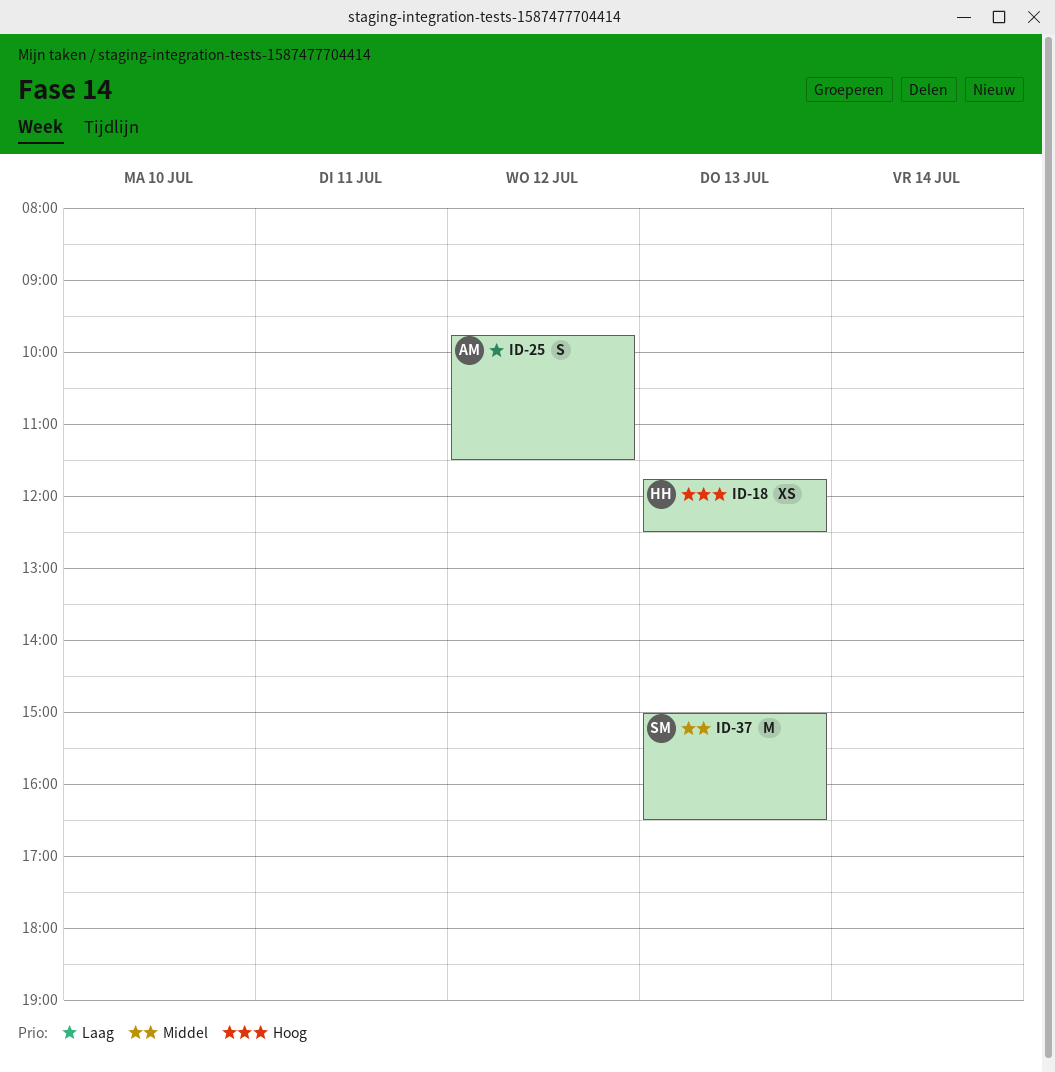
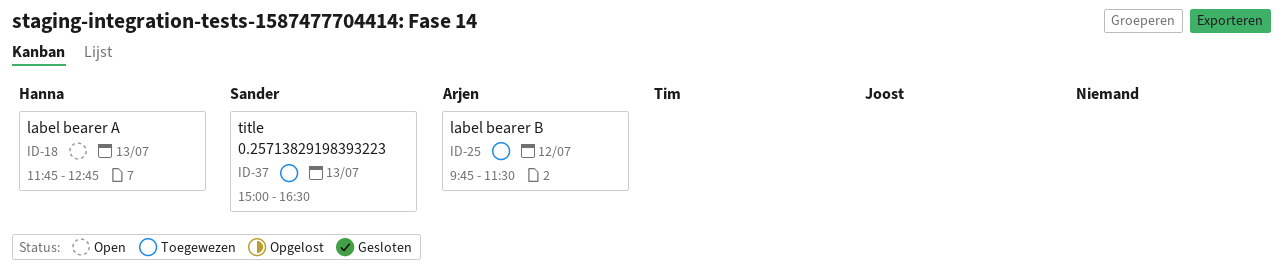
ID-18, ends: 12:30 -> 12:45

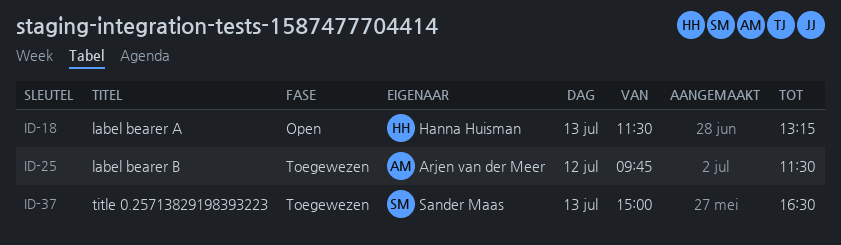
ID-18, begins: 11:45 -> 11:30
ID-18, ends: 12:45 -> 13:15

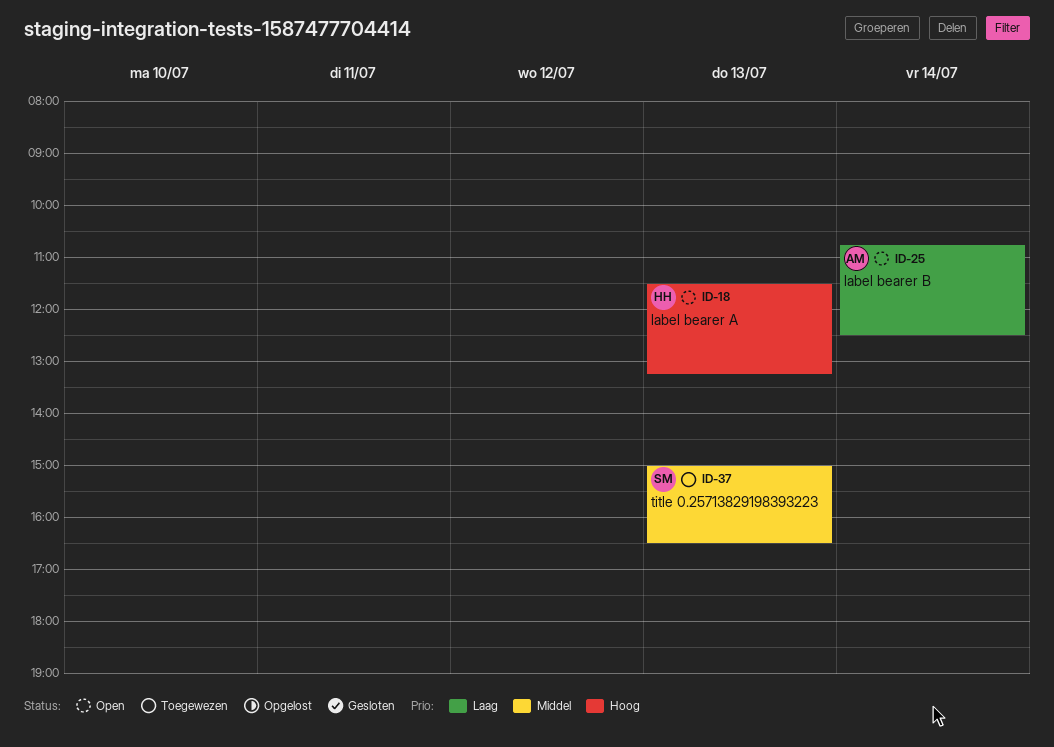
ID-25, status: Toegewezen -> Open
ID-25, day: Jul 12 -> Jul 14
ID-25, begins: 09:45 -> 10:45
ID-25, ends: 11:30 -> 12:30

